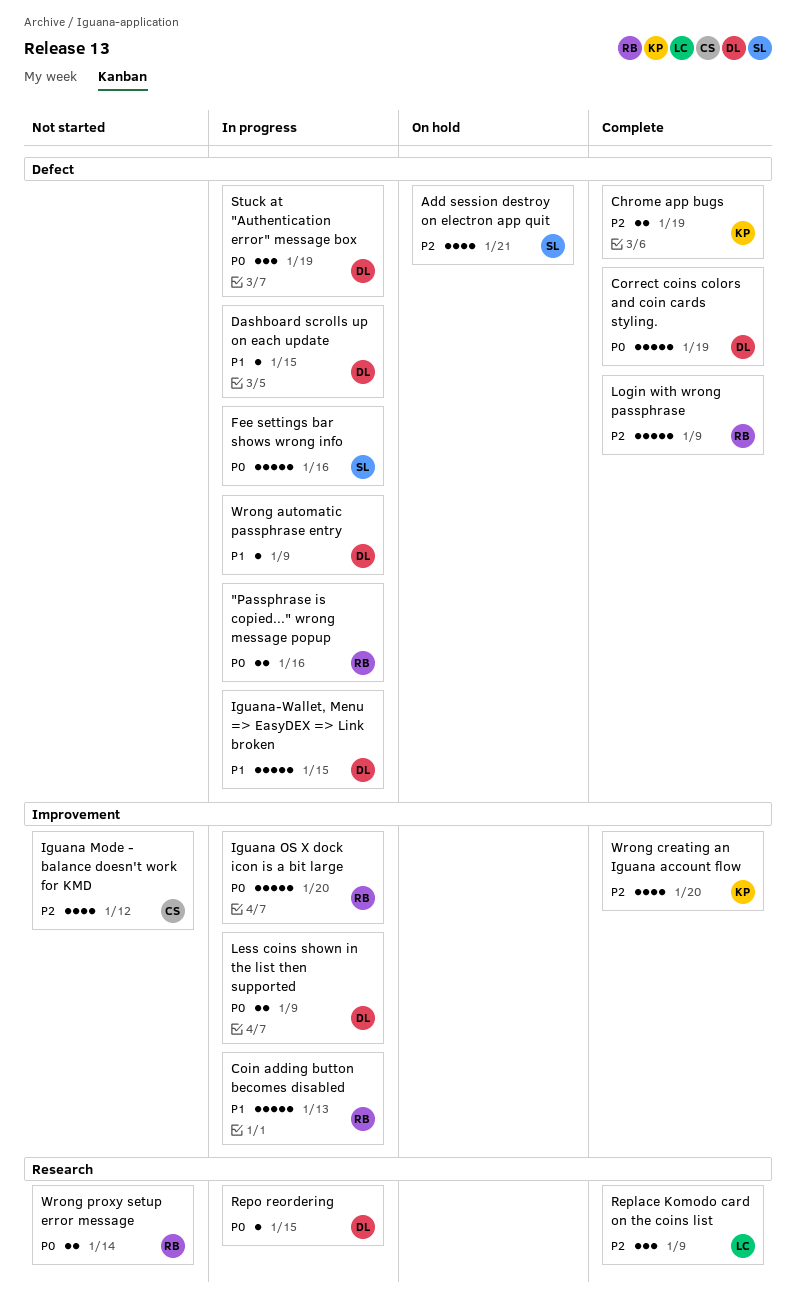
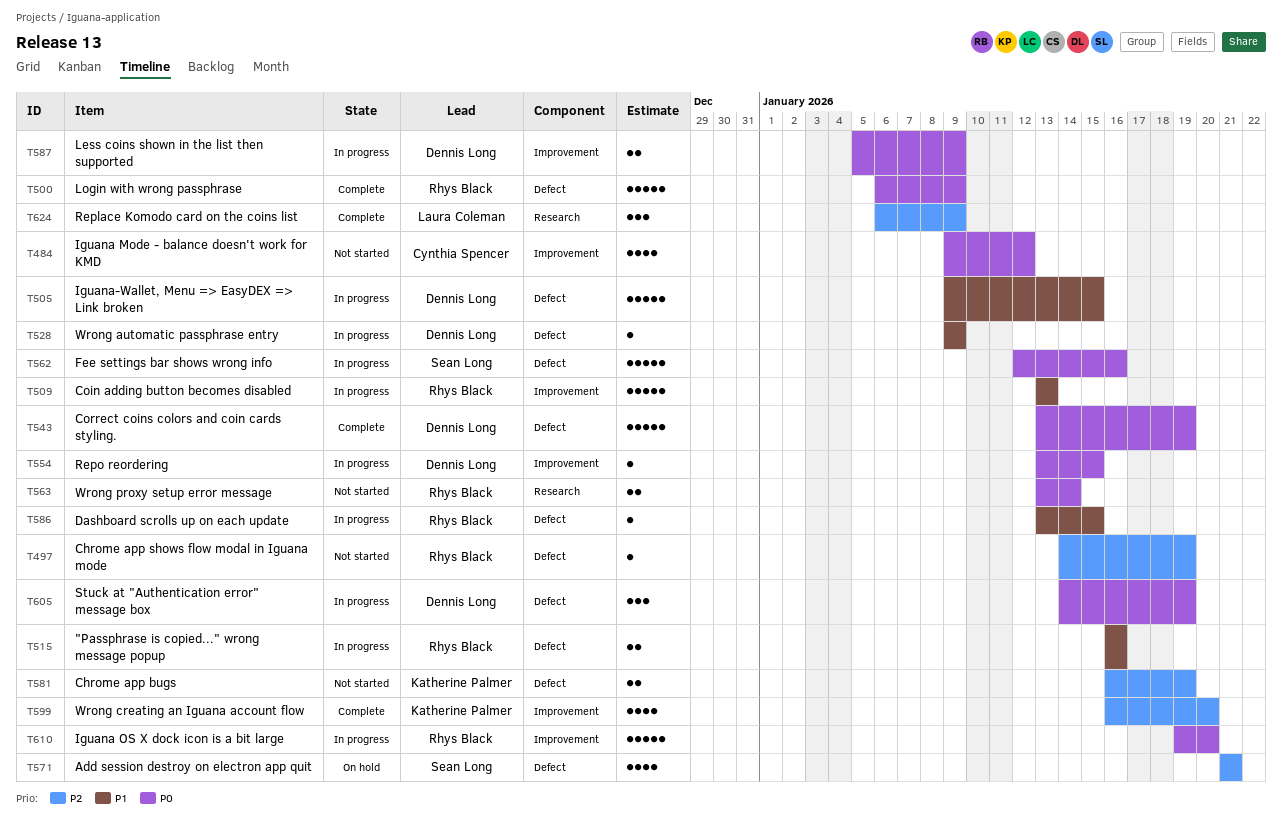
"Passphrase is copied..." wrong message popup, priority: P0 -> P1
Chrome app bugs, status: Complete -> Not started
Chrome app shows flow modal in Iguana mode: none -> present
Dashboard scrolls up on each update, owner: Dennis Long -> Rhys Black
Iguana Mode - balance doesn't work for KMD, priority: P2 -> P0
Login with wrong passphrase, priority: P2 -> P0
Repo reordering, label: Research -> Improvement

